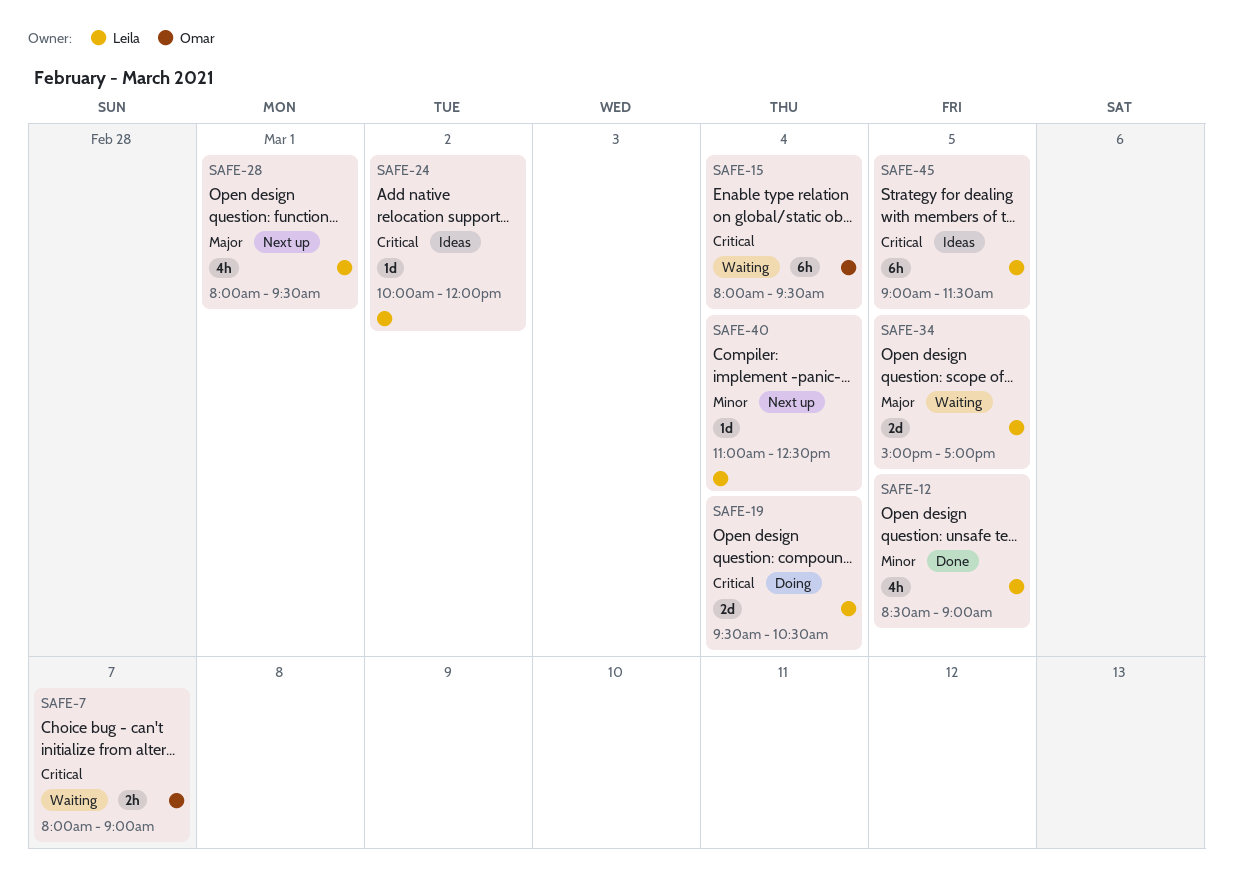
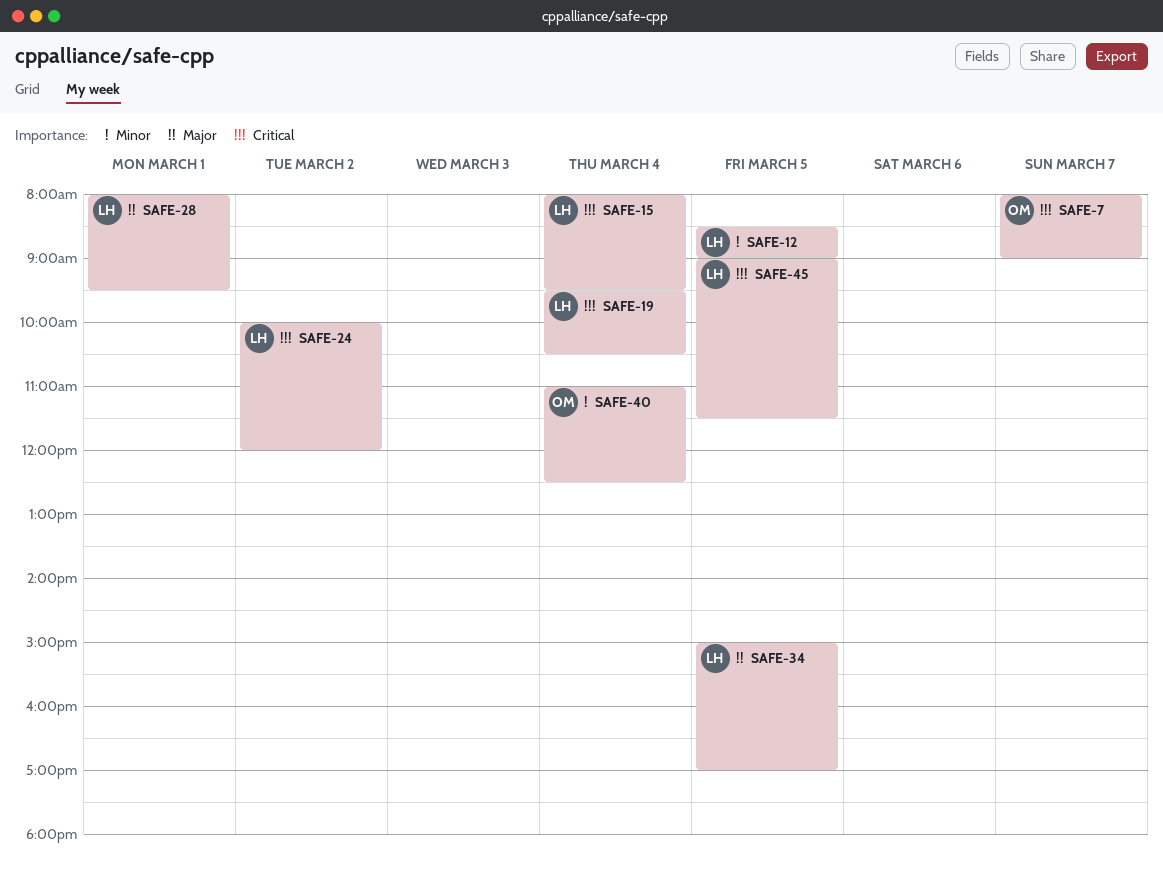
SAFE-15, owner: Omar -> Leila
SAFE-40, owner: Leila -> Omar

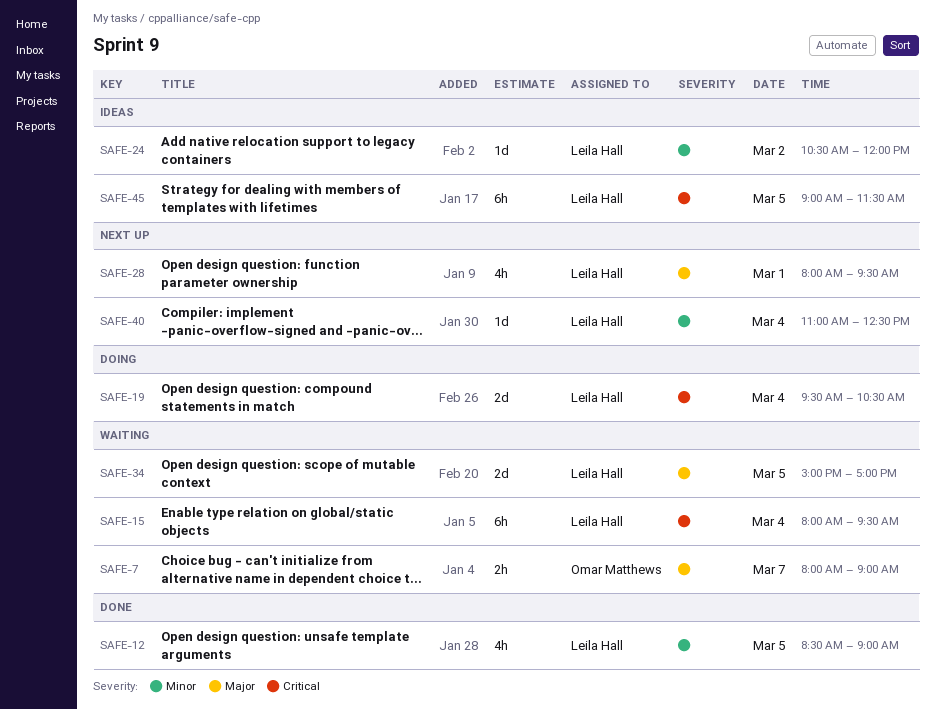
SAFE-7, priority: Critical -> Major
SAFE-24, priority: Critical -> Minor
SAFE-24, begins: 10:00 -> 10:30
SAFE-40, owner: Omar Matthews -> Leila Hall

